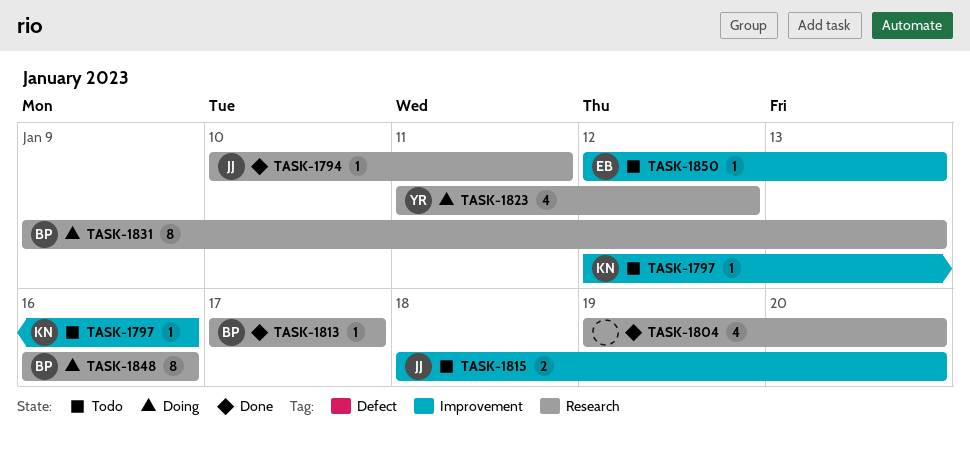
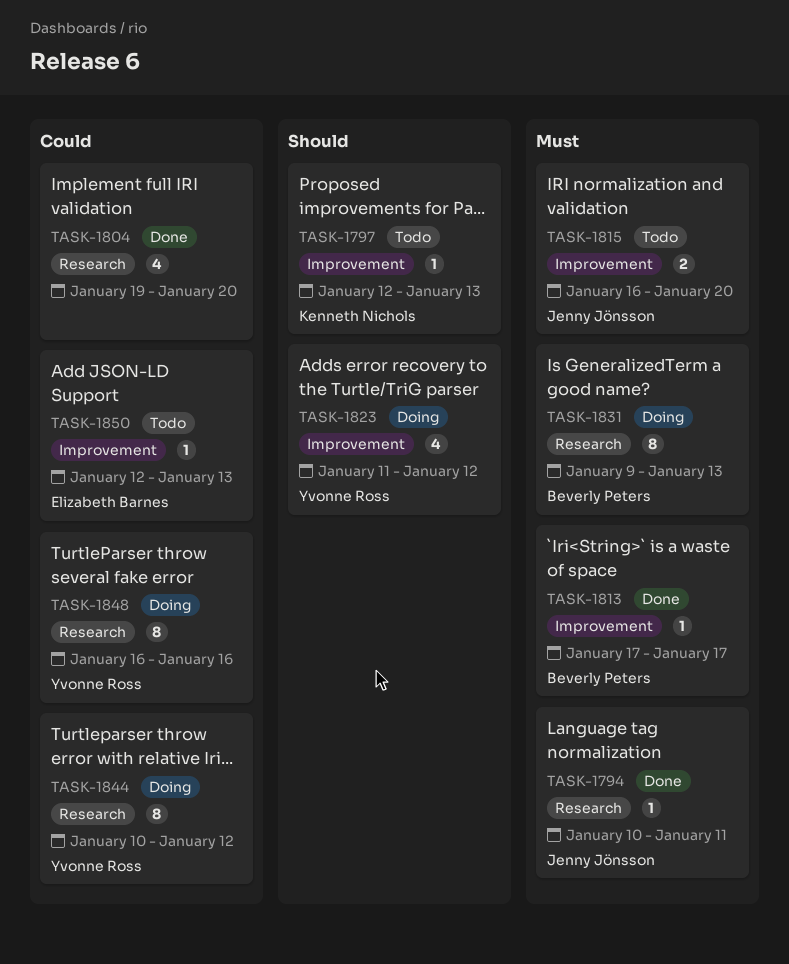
TASK-1797, due: Jan 16 -> Jan 13
TASK-1813, label: Research -> Improvement
TASK-1815, start: Jan 18 -> Jan 16
TASK-1823, label: Research -> Improvement
TASK-1844: none -> present
TASK-1848, owner: Beverly Peters -> Yvonne Ross

